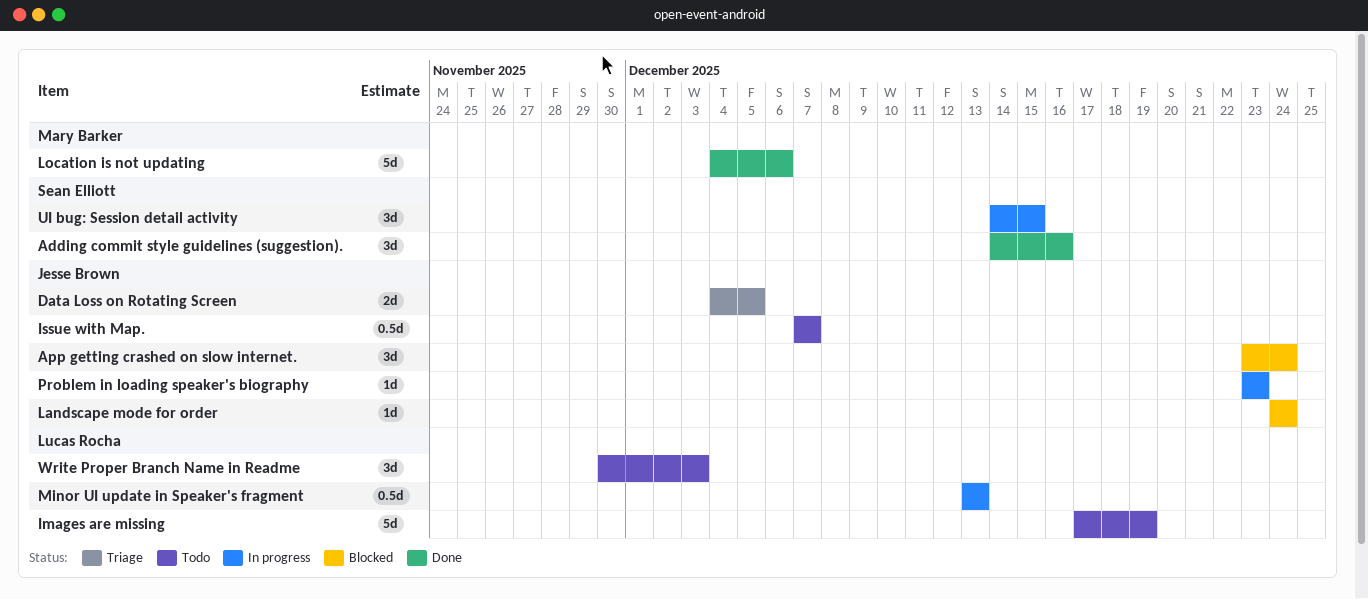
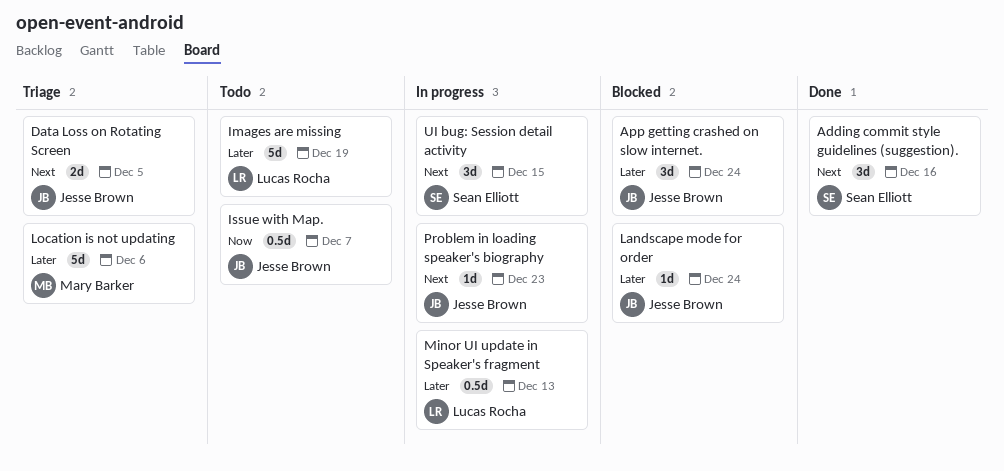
Location is not updating, status: Done -> Triage
Write Proper Branch Name in Readme: present -> none

